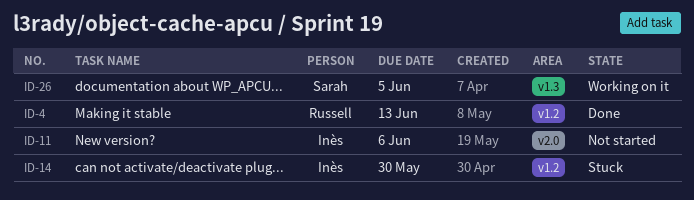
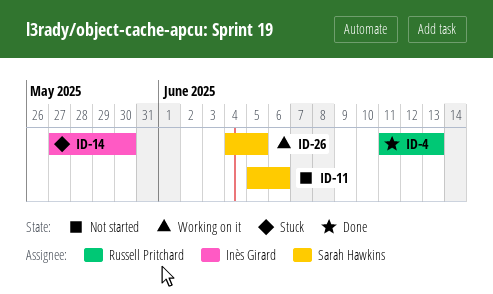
ID-11, owner: Inès Girard -> Sarah Hawkins

